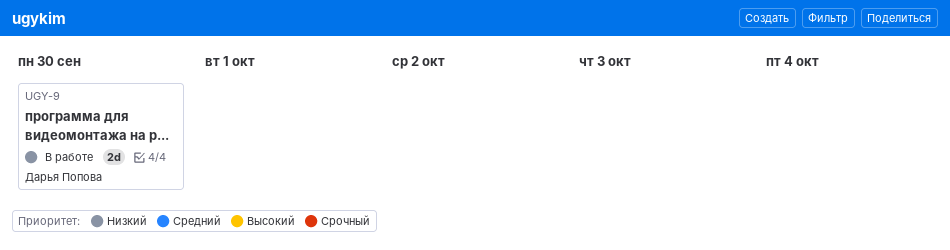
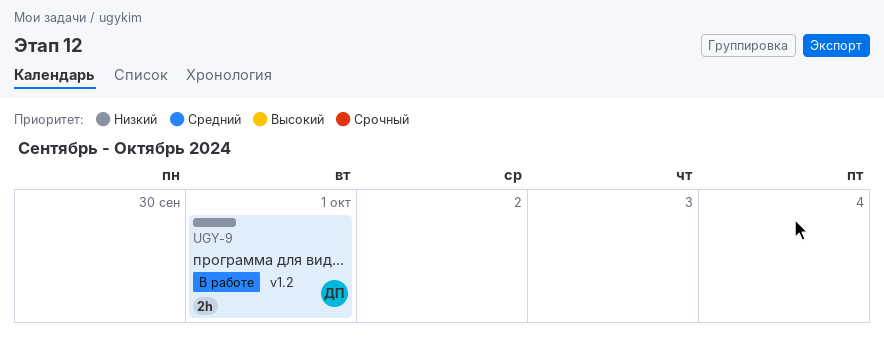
UGY-9, estimate: 2d -> 2h
UGY-9, due: Sep 30 -> Oct 1

